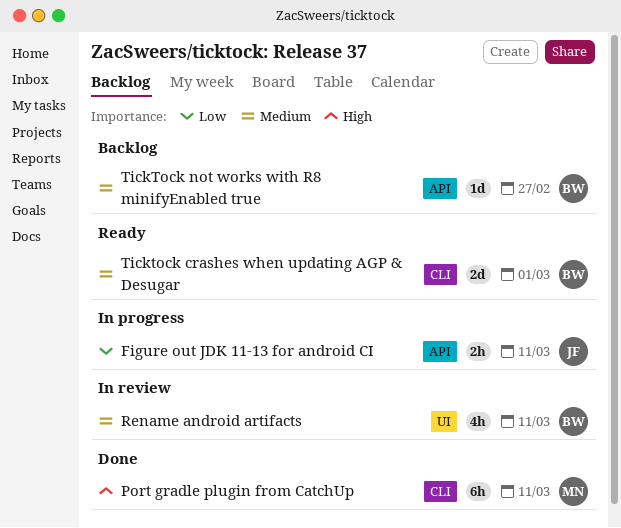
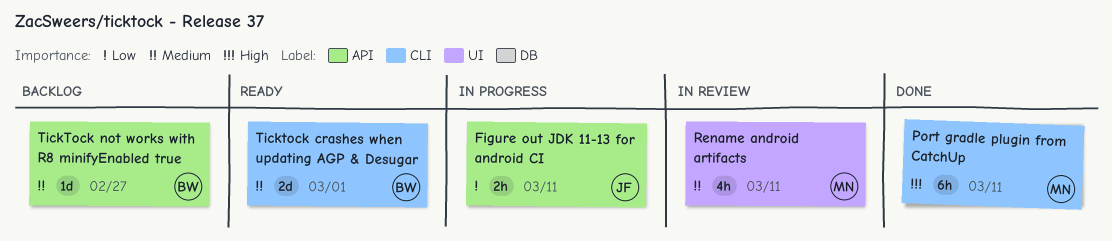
Rename android artifacts, owner: BW -> MN

